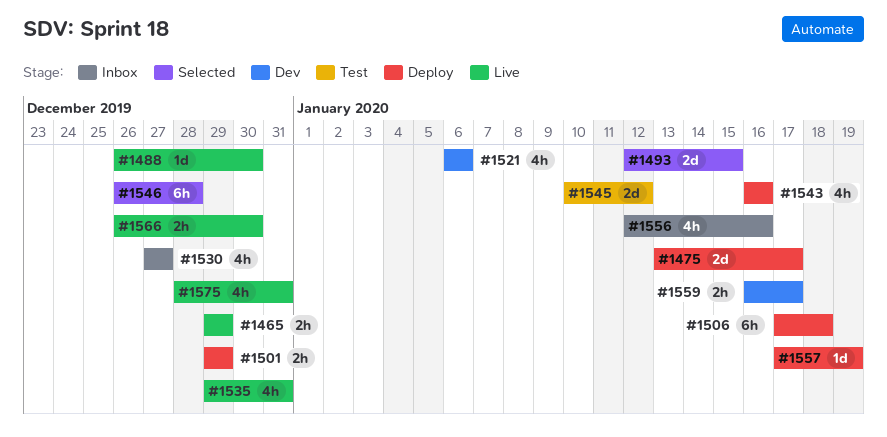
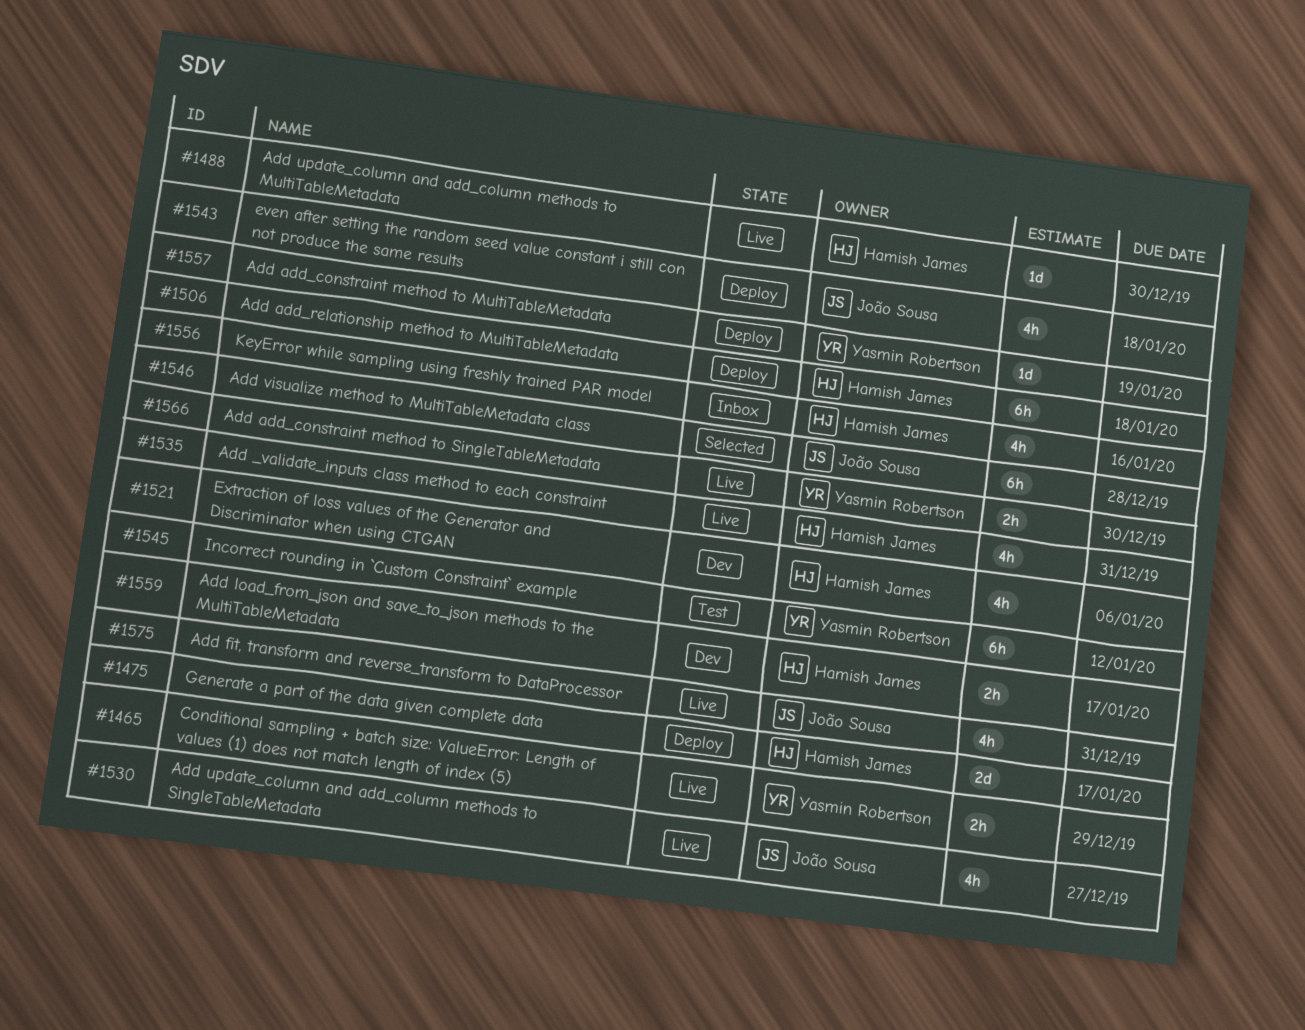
#1493: present -> none
#1501: present -> none
#1530, status: Inbox -> Live
#1543, due: Jan 16 -> Jan 18
#1545, estimate: 2d -> 6h

